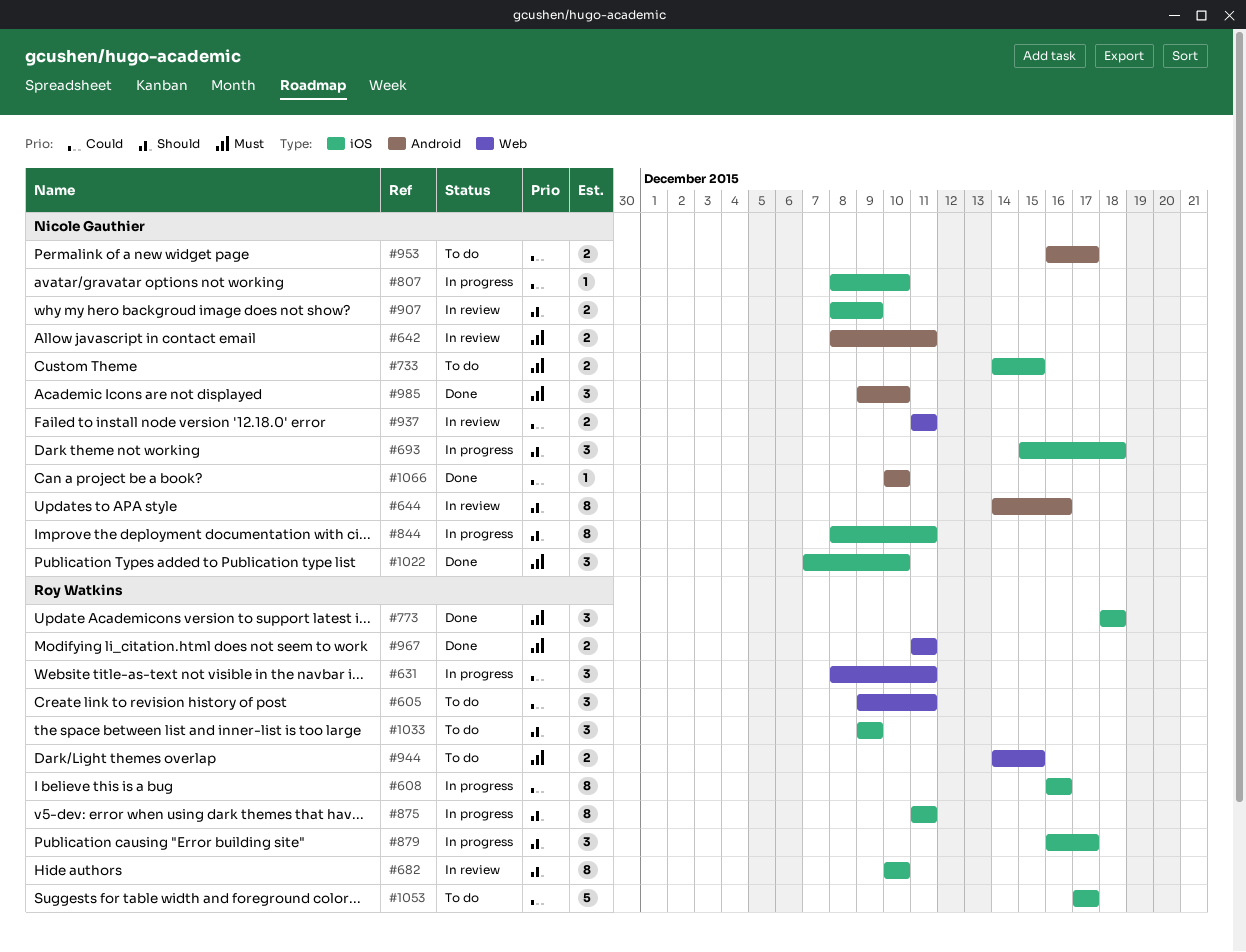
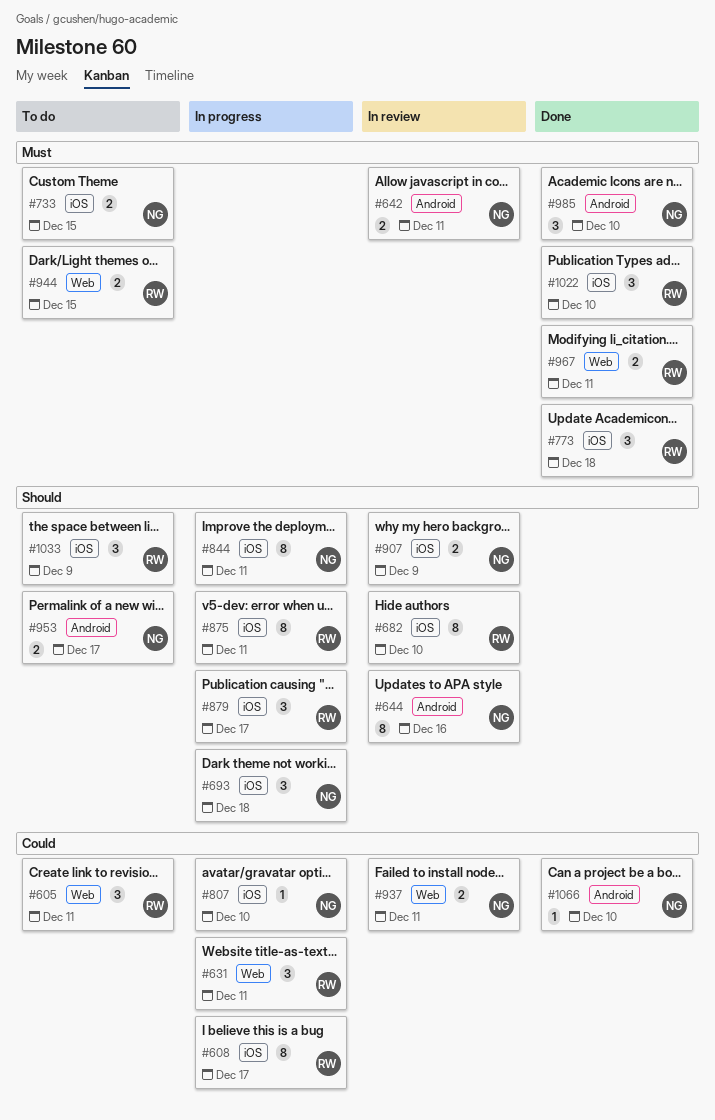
#608, due: Dec 16 -> Dec 17
#953, priority: Could -> Should
#1022, owner: Nicole Gauthier -> Roy Watkins
#1053: present -> none

